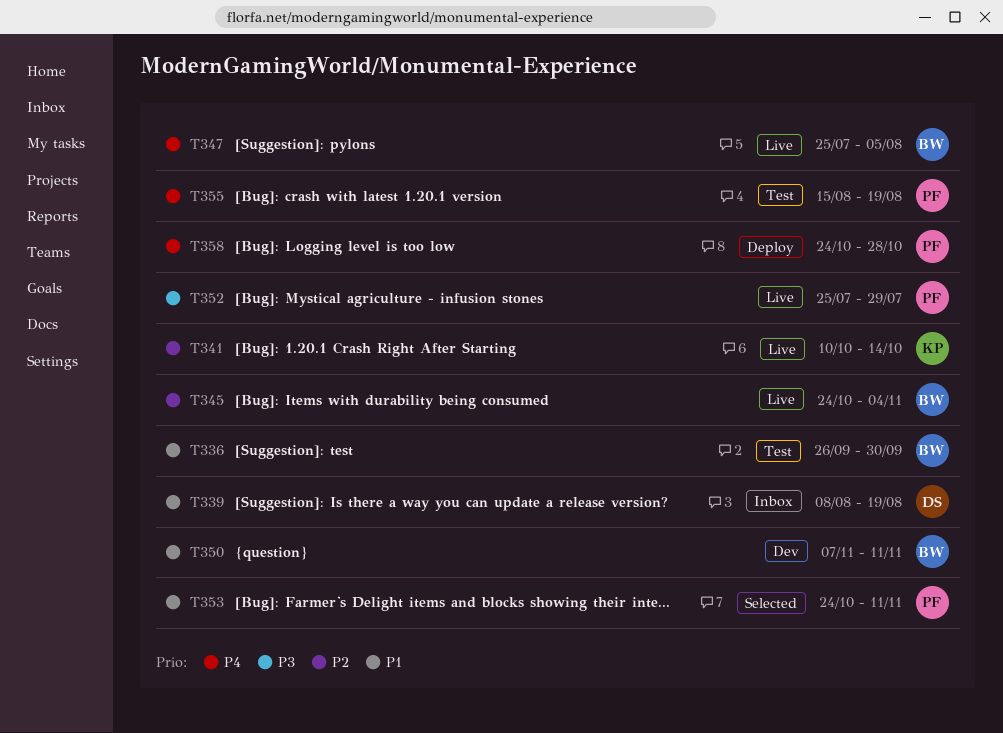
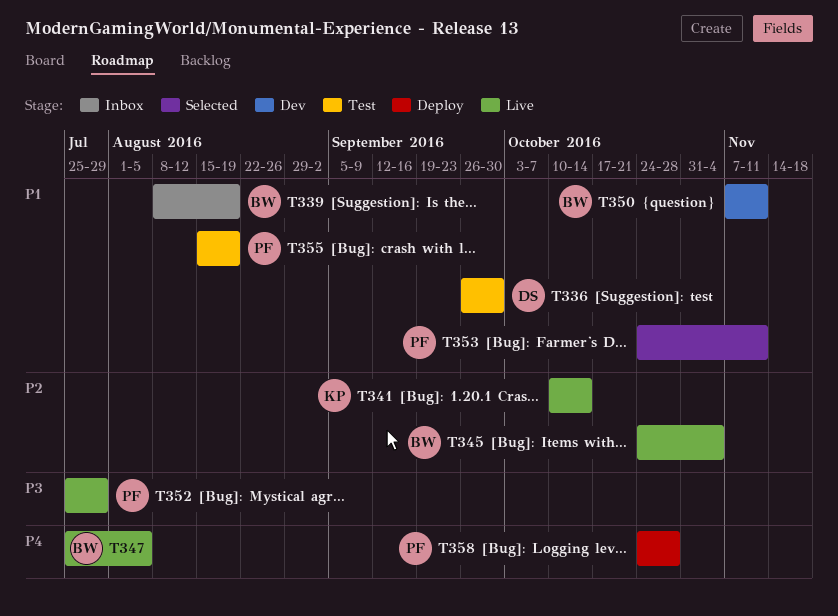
T336, owner: BW -> DS
T339, owner: DS -> BW
T355, priority: P4 -> P1

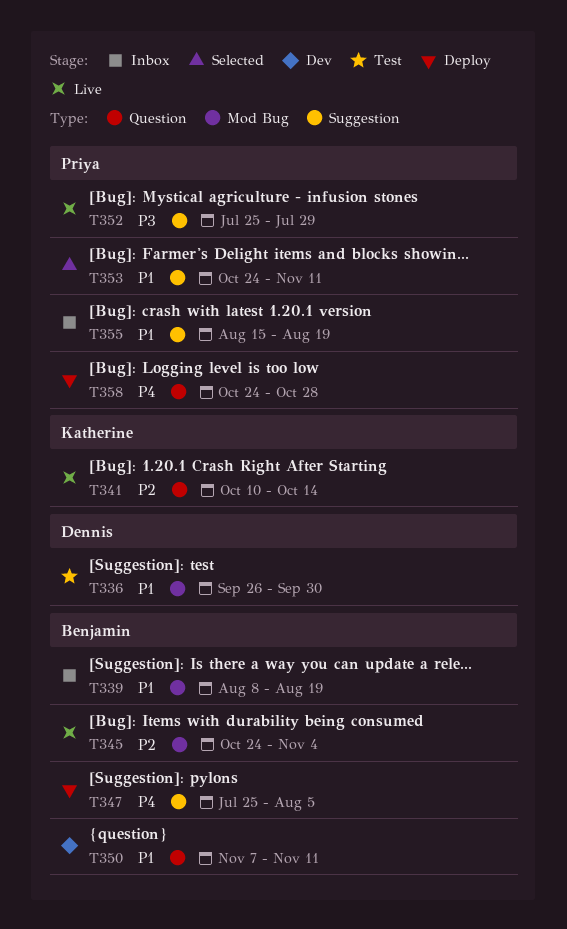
T347, status: Live -> Deploy
T355, status: Test -> Inbox

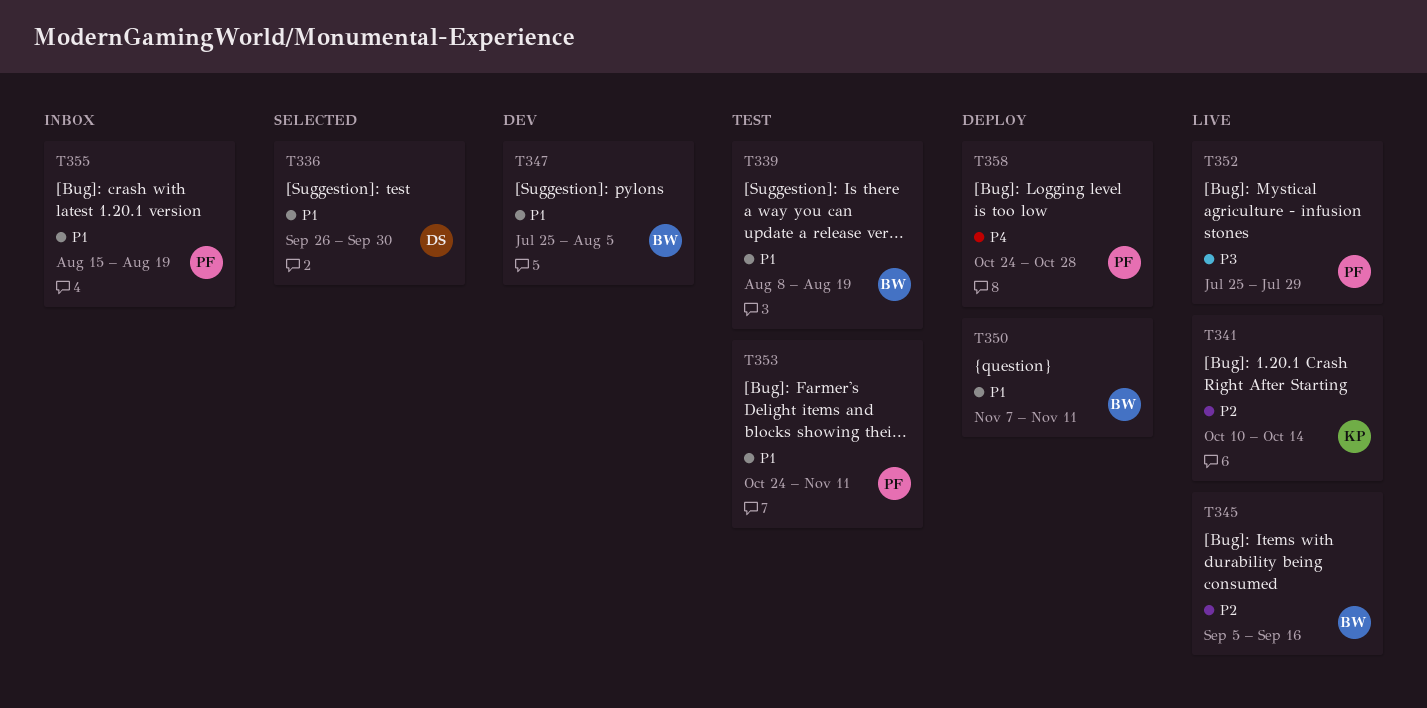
T336, status: Test -> Selected
T339, status: Inbox -> Test
T345, start: Oct 24 -> Sep 5
T345, due: Nov 4 -> Sep 16
T347, status: Deploy -> Dev
T347, priority: P4 -> P1
T350, status: Dev -> Deploy
T353, status: Selected -> Test

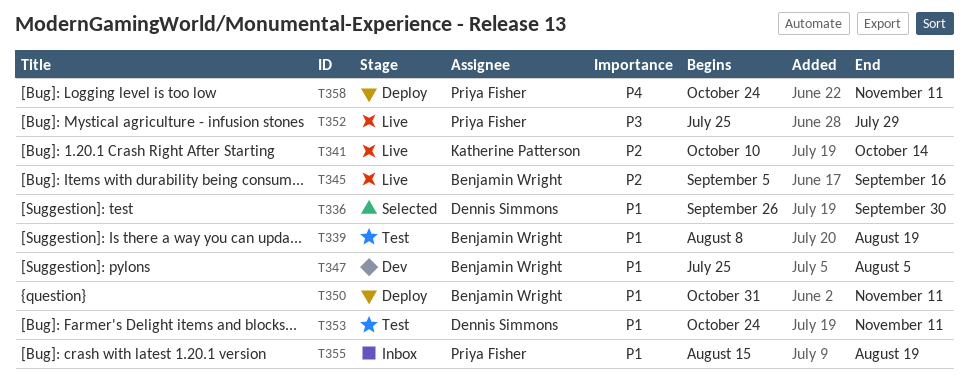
T350, start: Nov 7 -> Oct 31
T353, owner: Priya Fisher -> Dennis Simmons
T358, due: Oct 28 -> Nov 11

